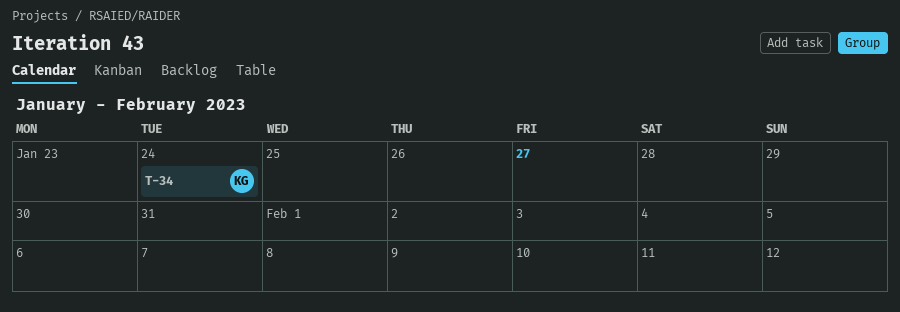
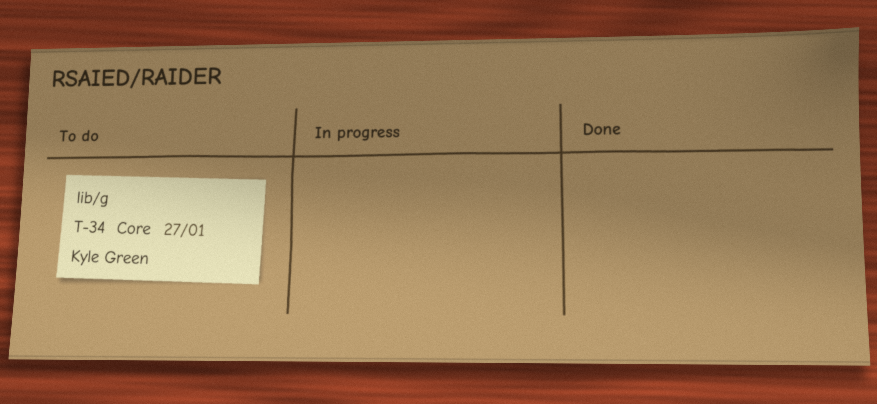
T-34, due: Jan 24 -> Jan 27

